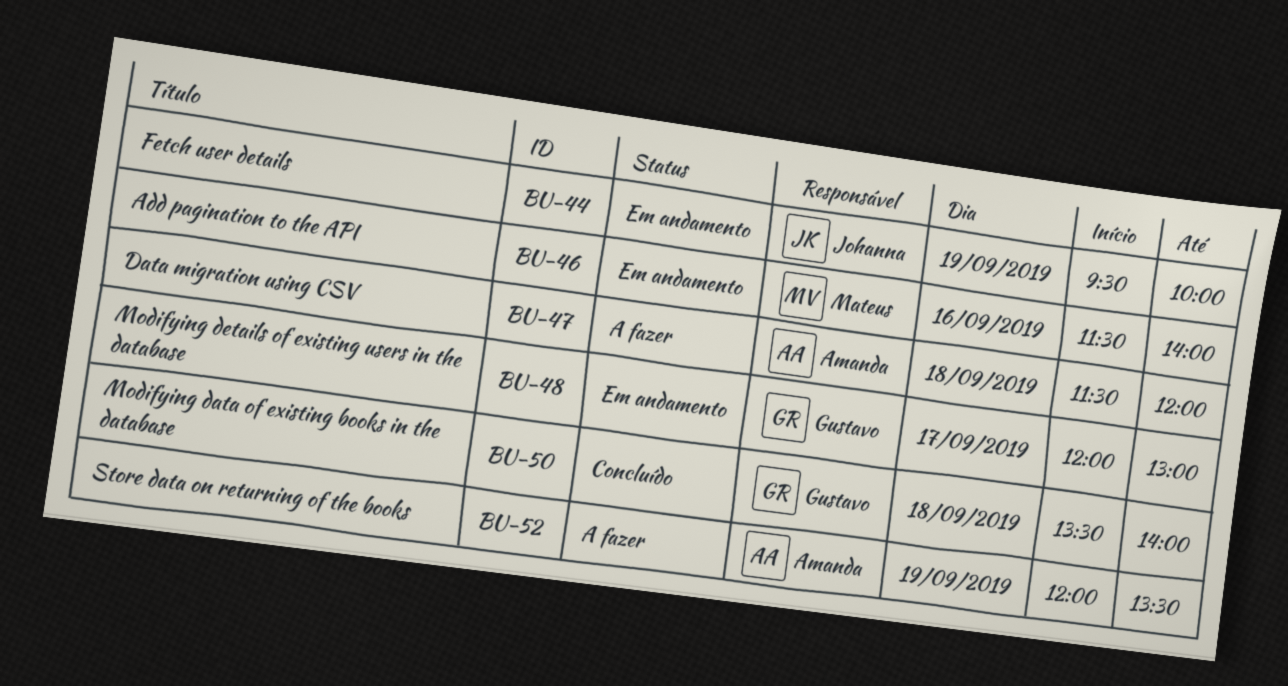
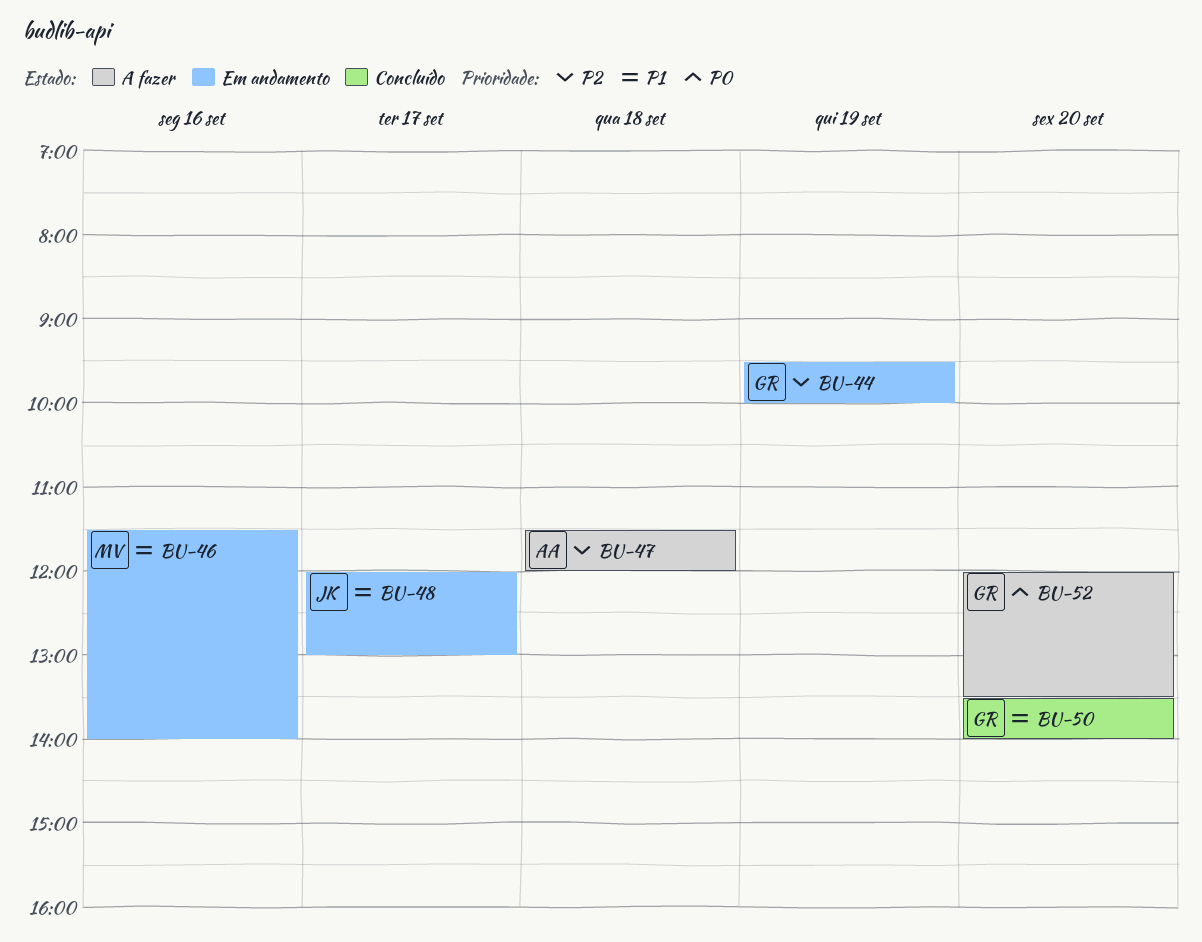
BU-44, owner: Johanna -> Gustavo
BU-48, owner: Gustavo -> Johanna
BU-50, day: Sep 18 -> Sep 20
BU-52, owner: Amanda -> Gustavo
BU-52, day: Sep 19 -> Sep 20

